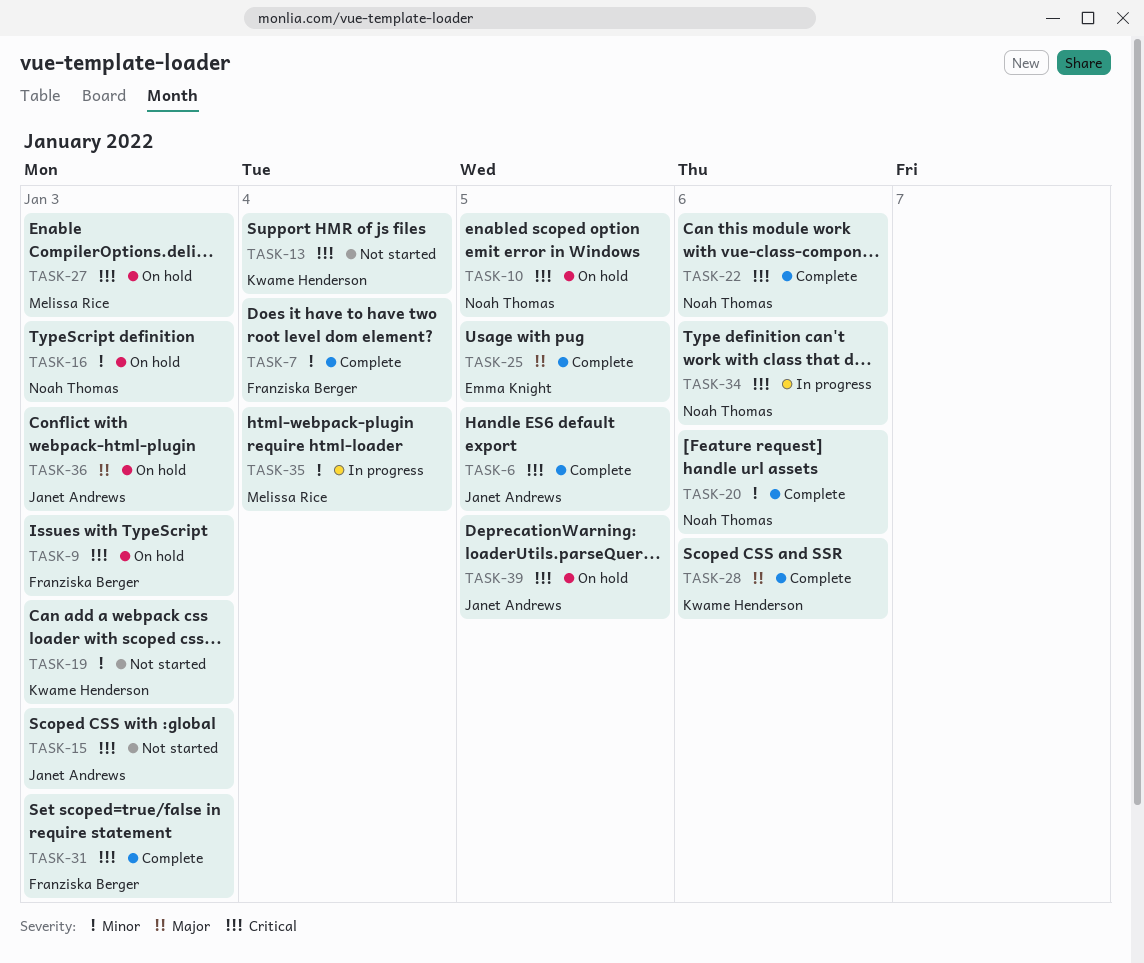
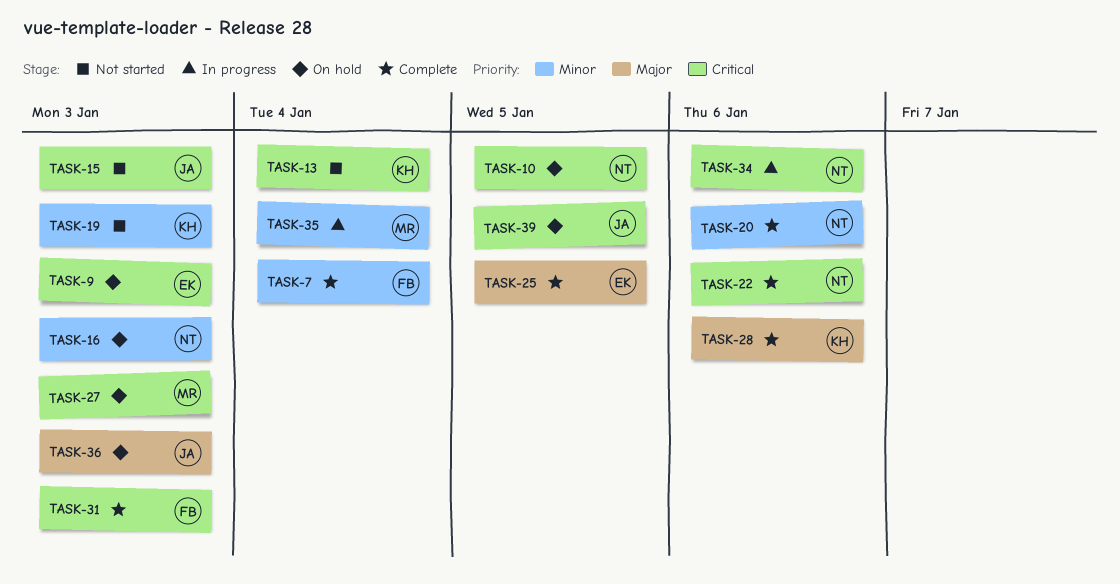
TASK-6: present -> none
TASK-9, owner: Franziska Berger -> Emma Knight

